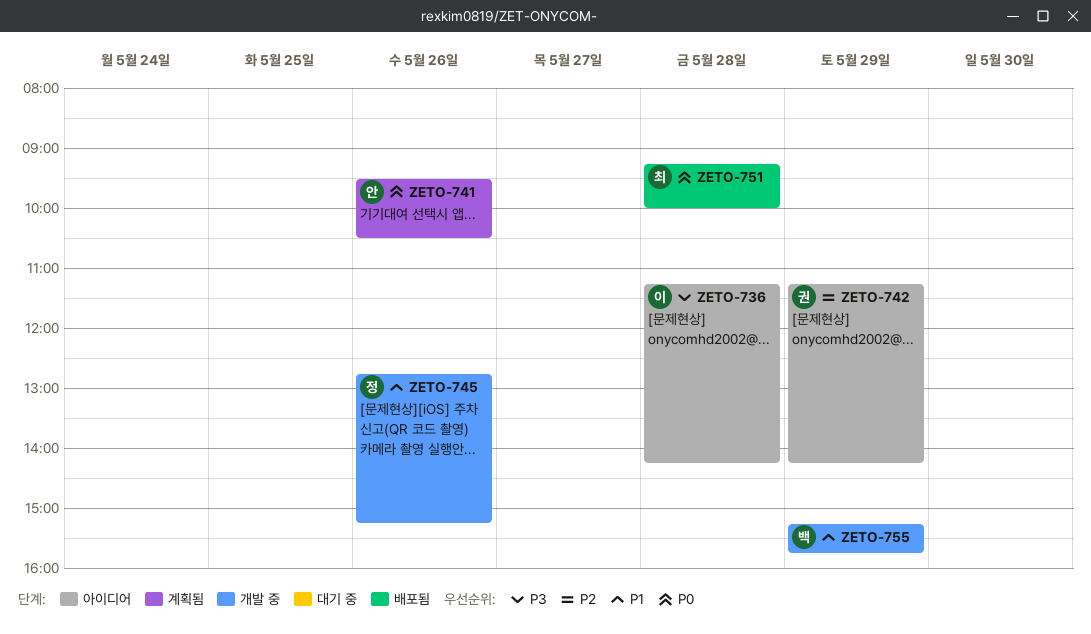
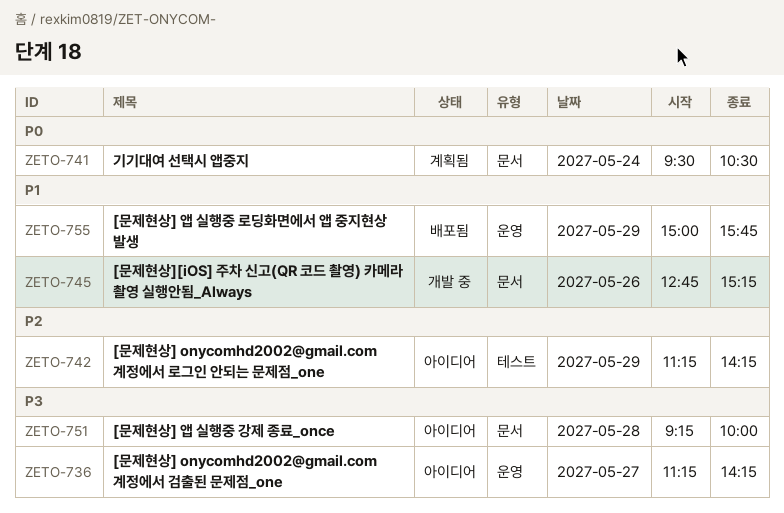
ZETO-736, day: May 28 -> May 27
ZETO-741, day: May 26 -> May 24
ZETO-751, status: 배포됨 -> 아이디어
ZETO-751, priority: P0 -> P3
ZETO-755, status: 개발 중 -> 배포됨
ZETO-755, begins: 15:15 -> 15:00

